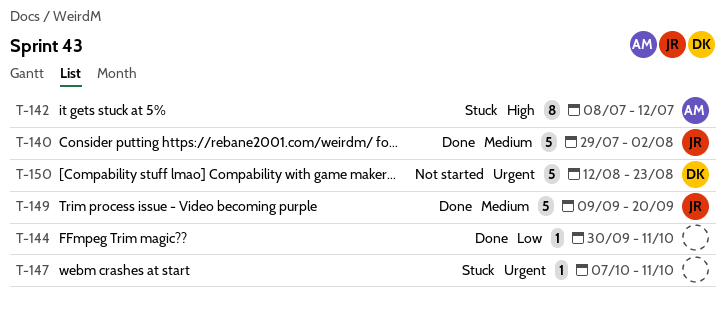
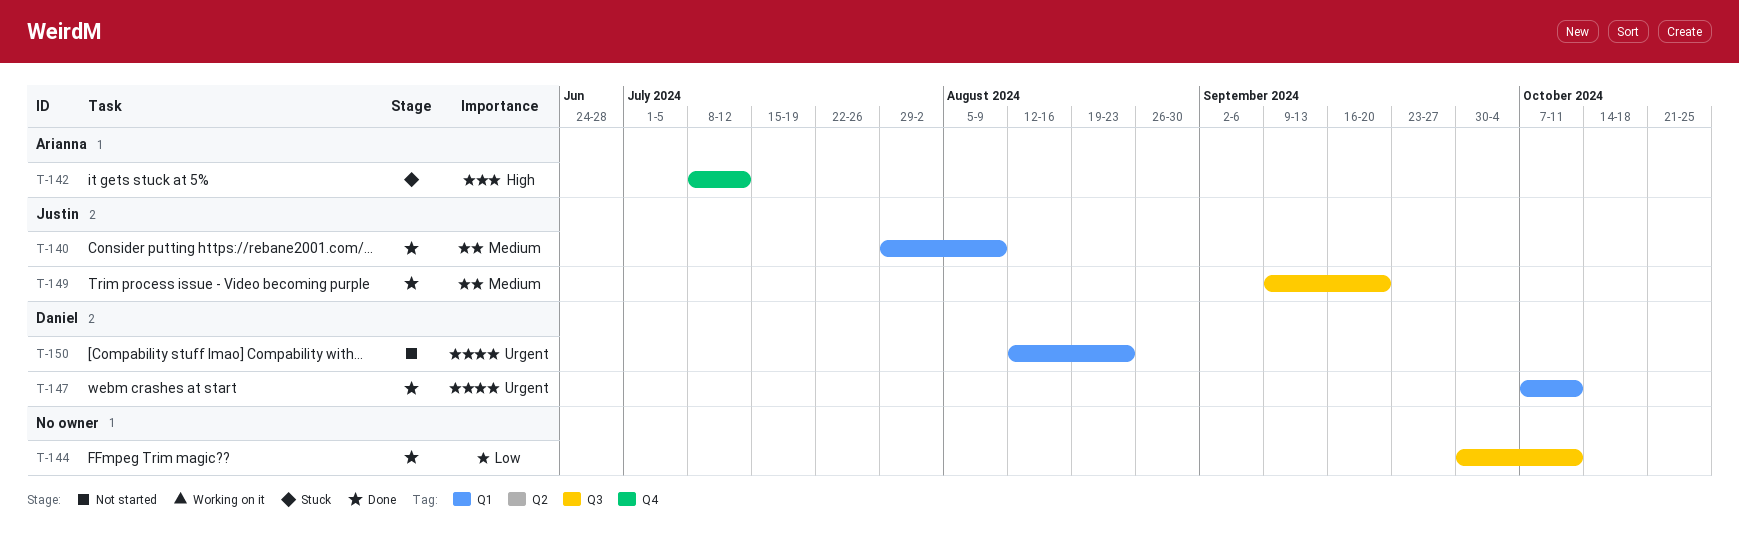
T-140, due: Aug 2 -> Aug 9
T-147, status: Stuck -> Done
T-147, owner: none -> Daniel

